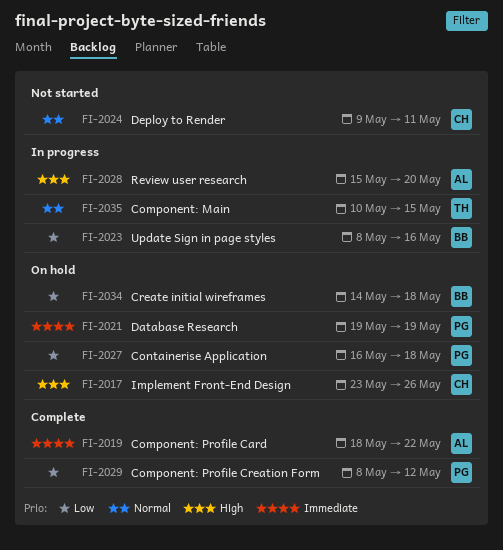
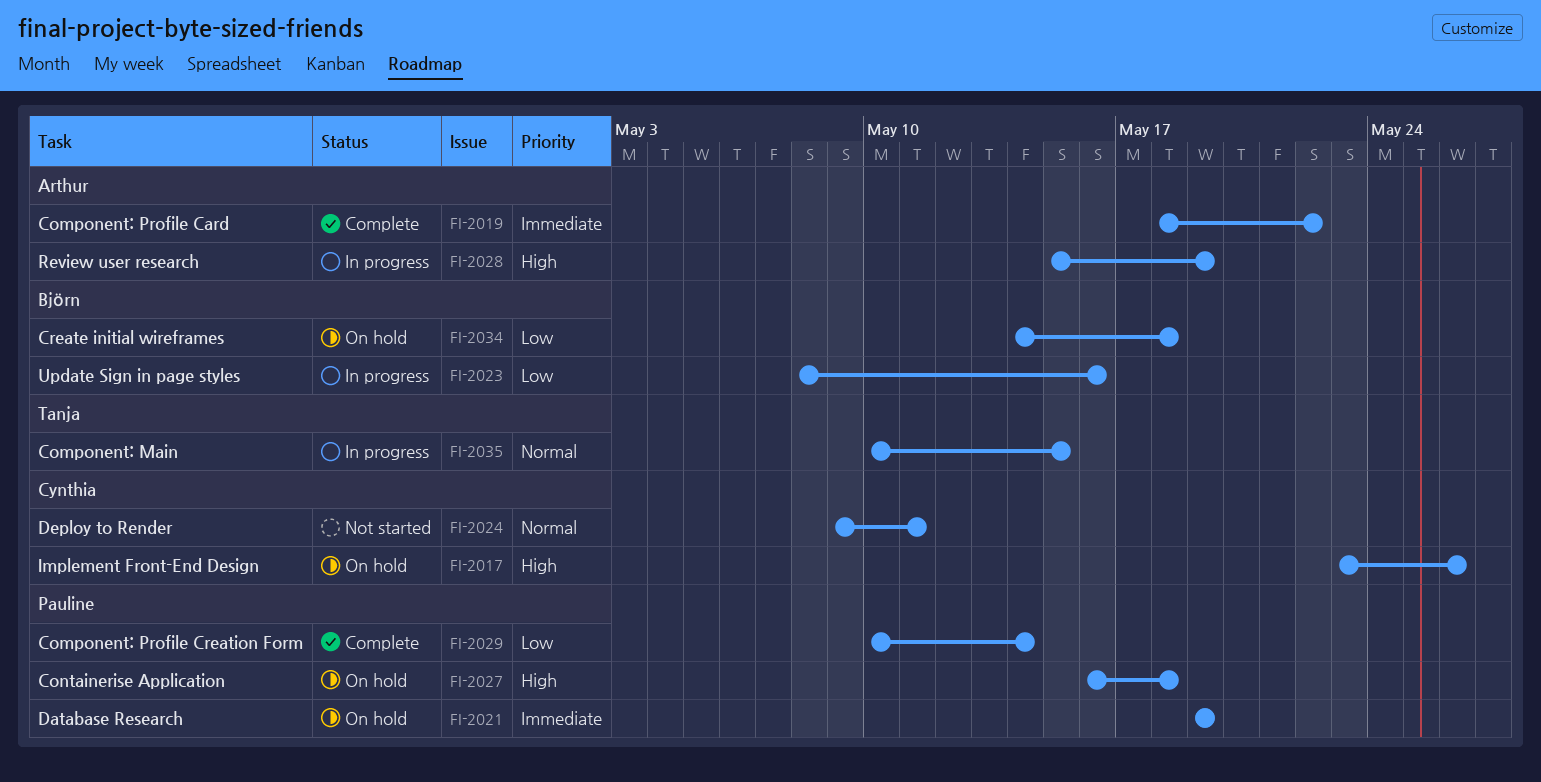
FI-2027, priority: Low -> High
FI-2028, due: May 20 -> May 19
FI-2029, start: May 8 -> May 10
FI-2029, due: May 12 -> May 14

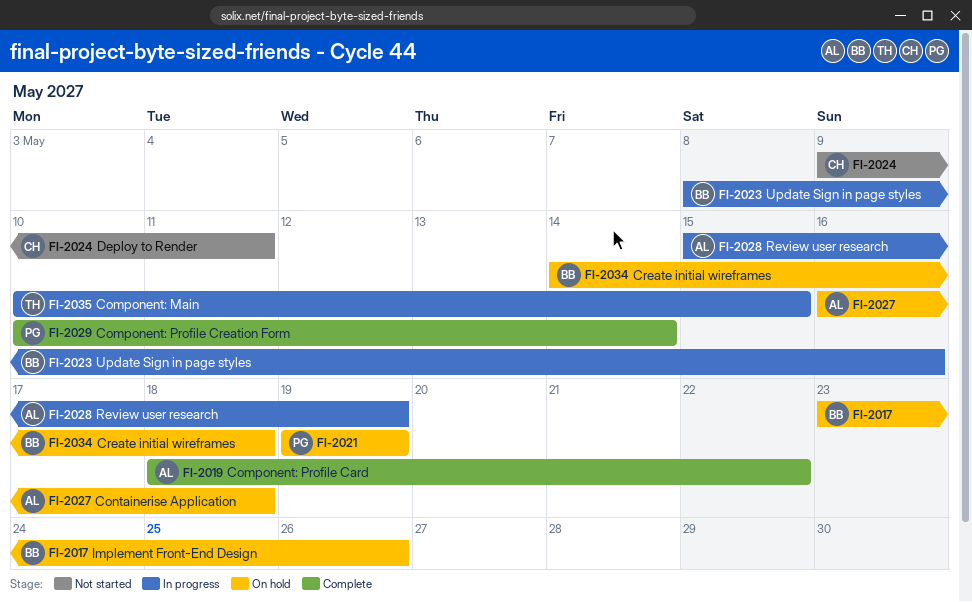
FI-2017, owner: Cynthia -> Björn
FI-2027, owner: Pauline -> Arthur

